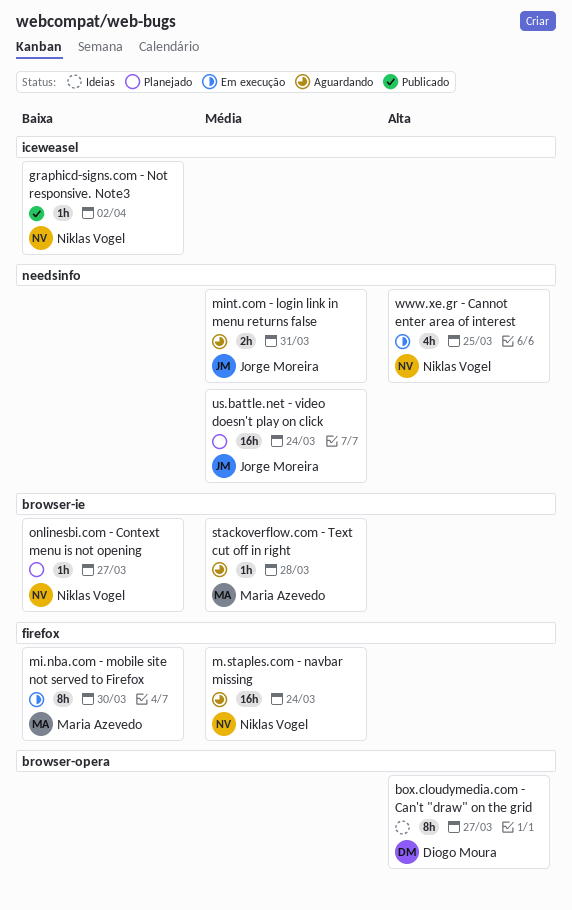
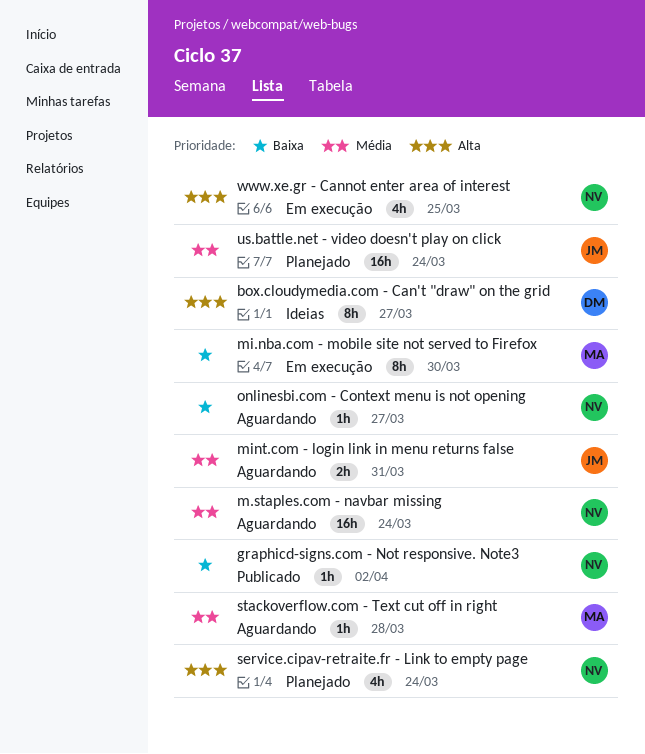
onlinesbi.com - Context menu is not opening, status: Planejado -> Aguardando
service.cipav-retraite.fr - Link to empty page: none -> present

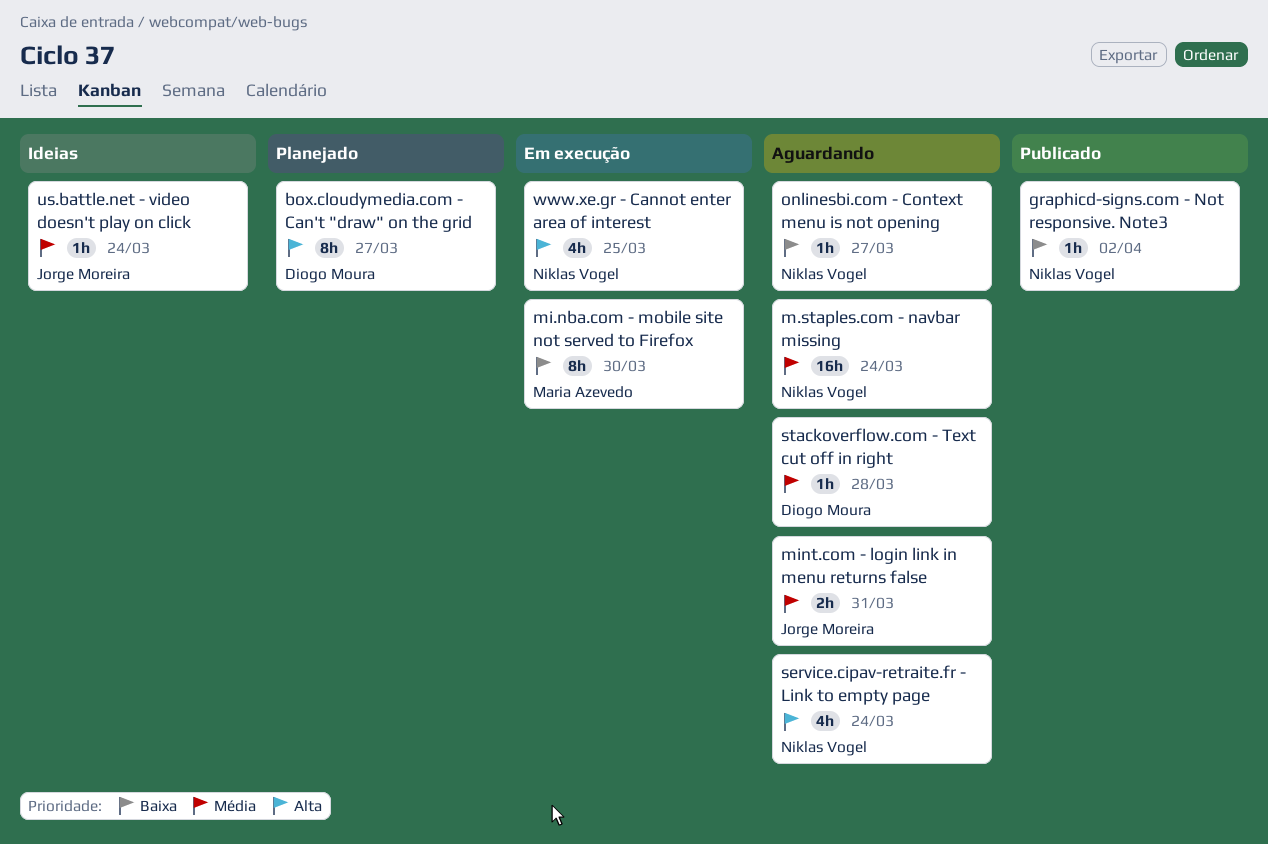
box.cloudymedia.com - Can't "draw" on the grid, status: Ideias -> Planejado
service.cipav-retraite.fr - Link to empty page, status: Planejado -> Aguardando
stackoverflow.com - Text cut off in right, owner: Maria Azevedo -> Diogo Moura
us.battle.net - video doesn't play on click, status: Planejado -> Ideias
us.battle.net - video doesn't play on click, estimate: 16h -> 1h

